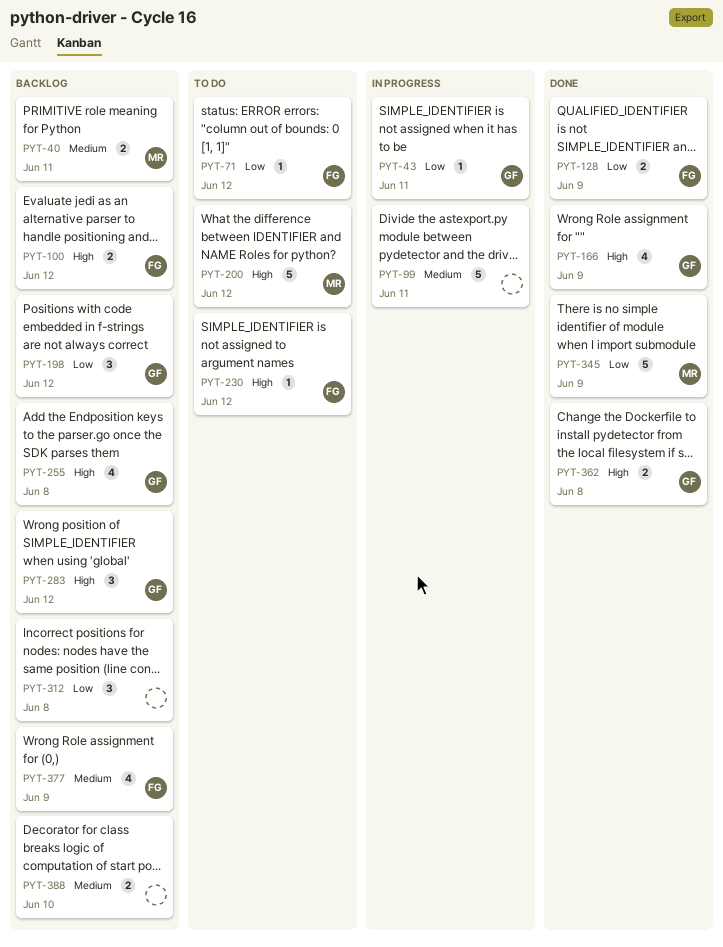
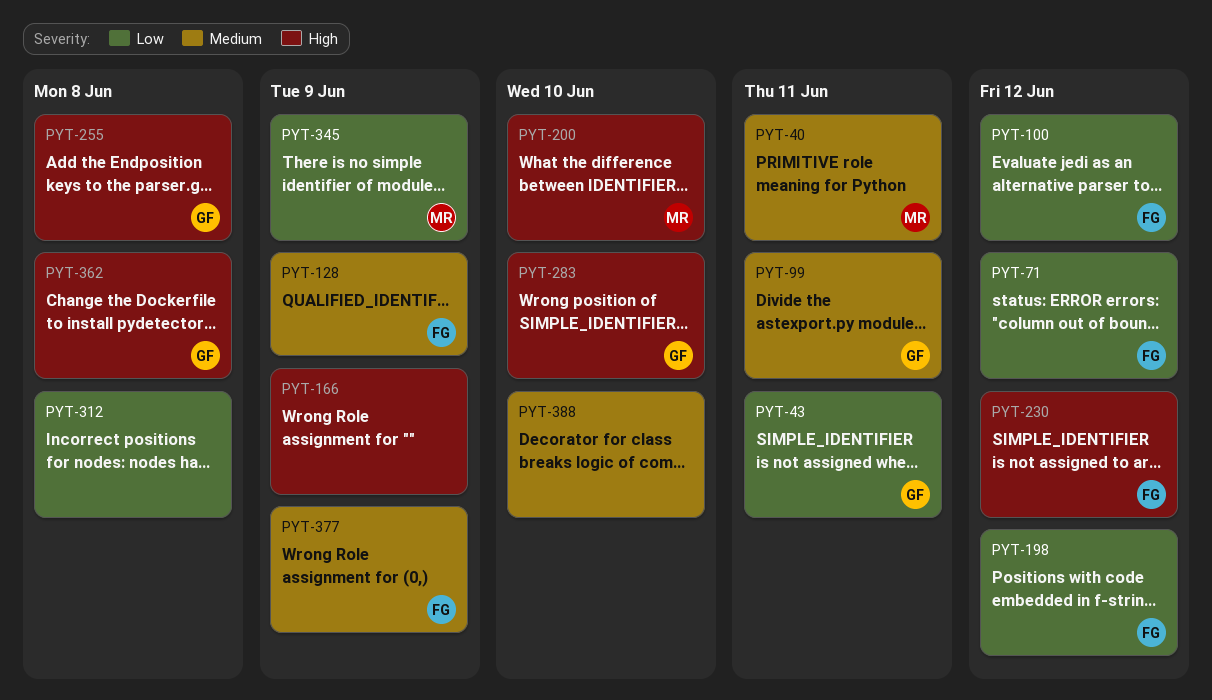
PYT-99, owner: none -> GF
PYT-100, priority: High -> Low
PYT-128, priority: Low -> Medium
PYT-166, owner: GF -> none
PYT-198, owner: GF -> FG
PYT-200, due: Jun 12 -> Jun 10
PYT-283, due: Jun 12 -> Jun 10

